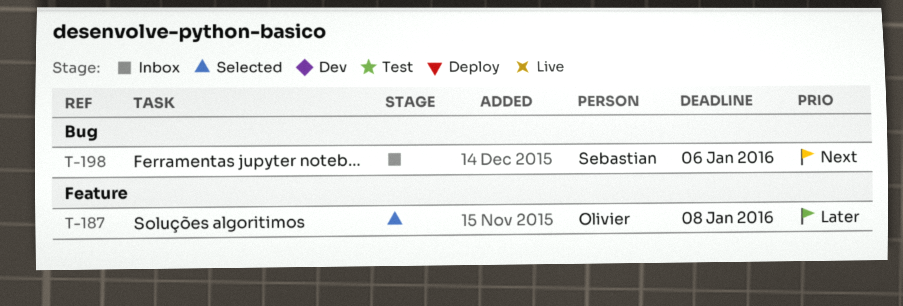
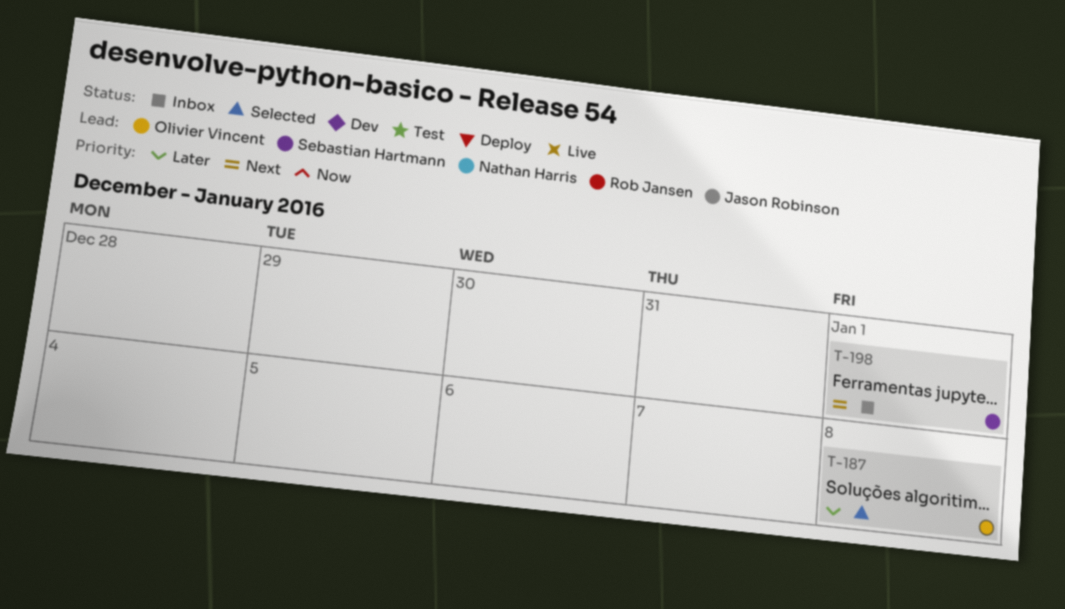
T-198, due: Jan 6 -> Jan 1

